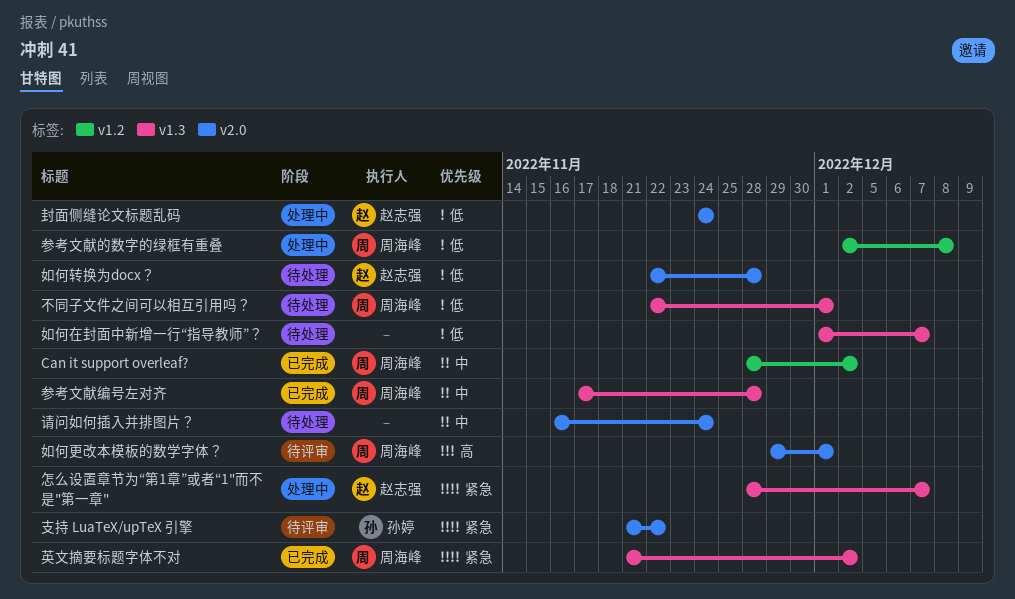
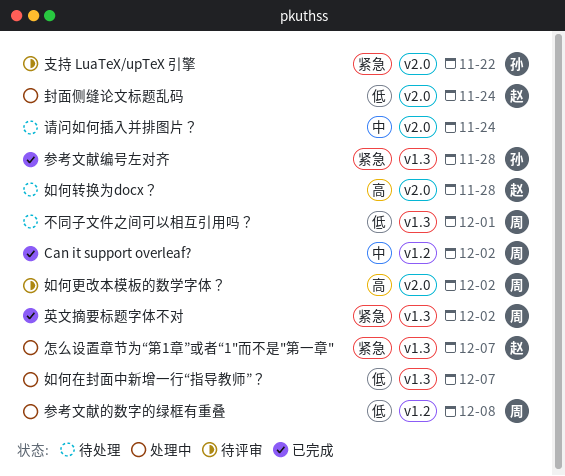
参考文献编号左对齐, owner: 周海峰 -> 孙婷
参考文献编号左对齐, priority: 中 -> 紧急
如何在封面中新增一行“指导教师”？, status: 待处理 -> 处理中
如何更改本模板的数学字体？, due: Dec 1 -> Dec 2
如何转换为docx？, priority: 低 -> 高

